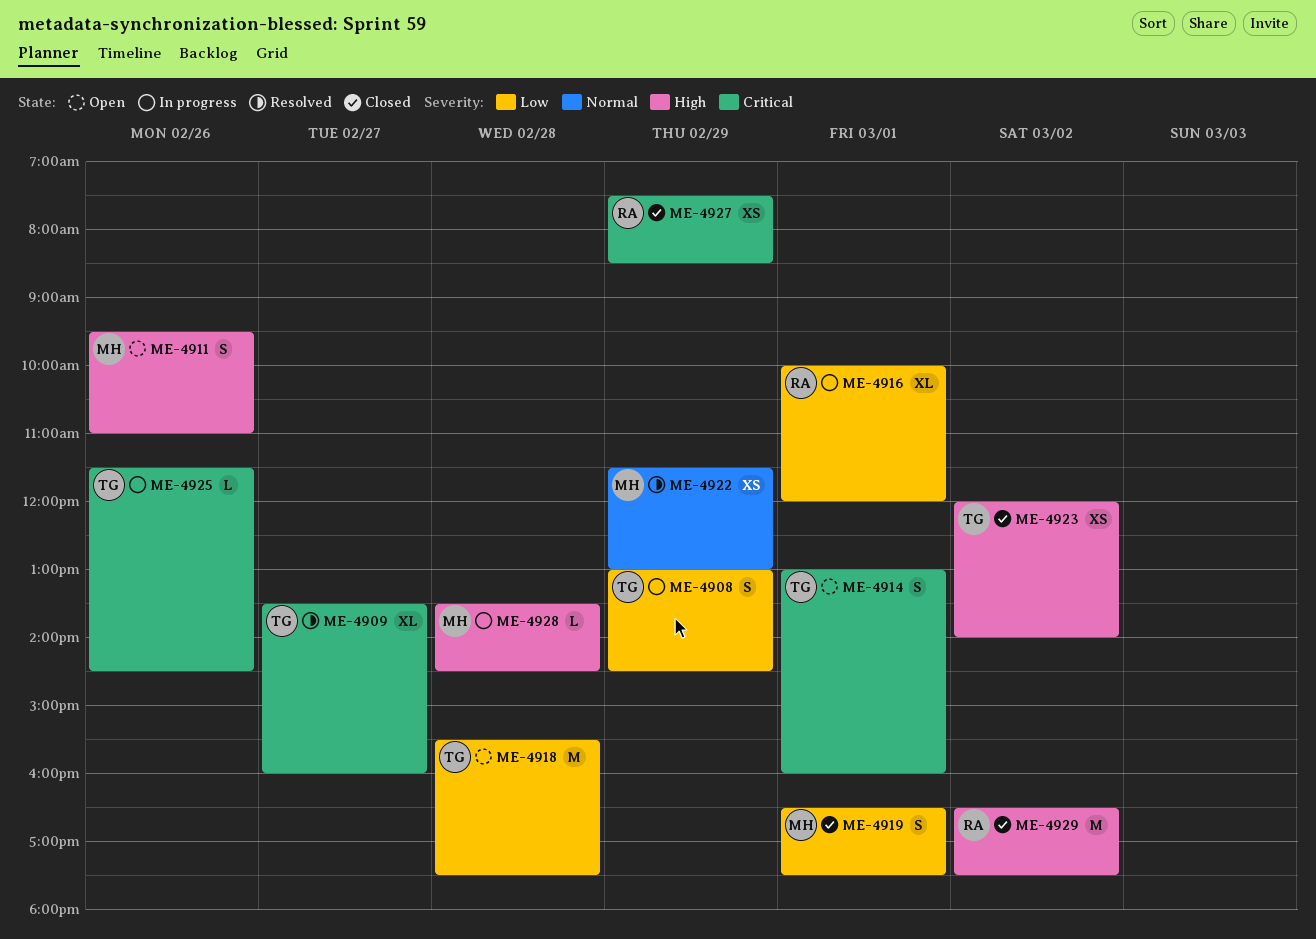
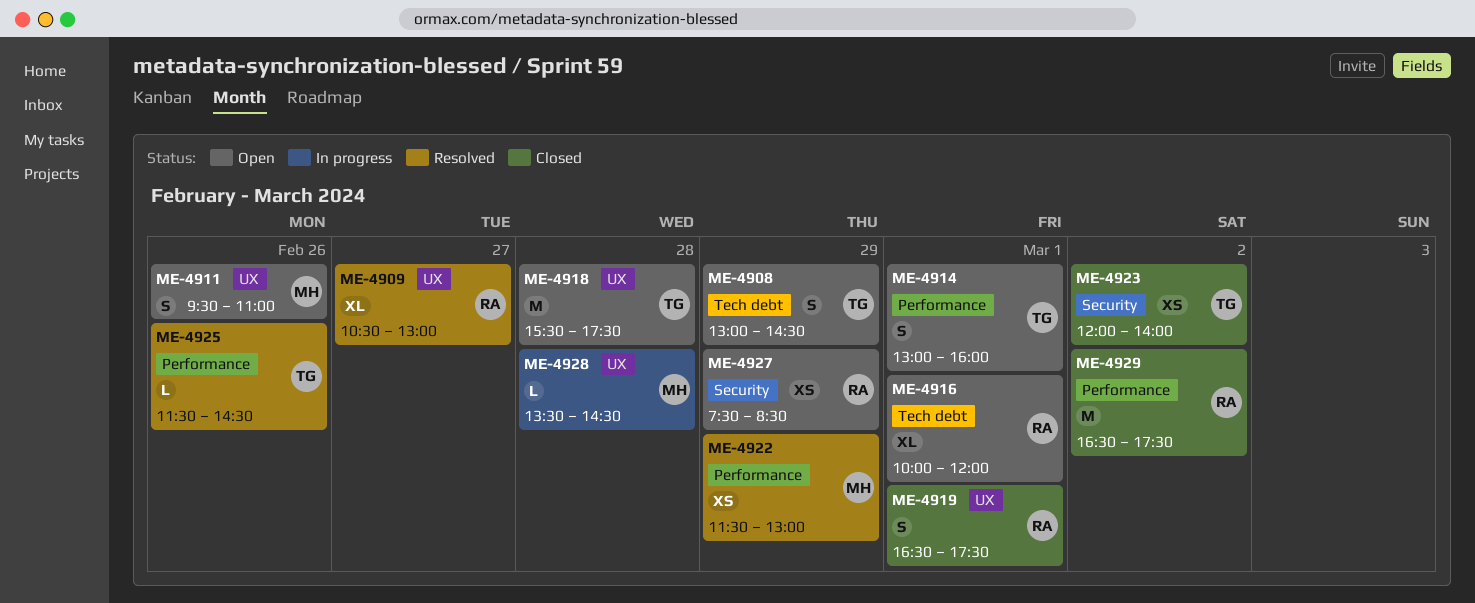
ME-4908, status: In progress -> Open
ME-4909, owner: TG -> RA
ME-4909, begins: 13:30 -> 10:30
ME-4909, ends: 16:00 -> 13:00
ME-4916, status: In progress -> Open
ME-4919, owner: MH -> RA
ME-4925, status: In progress -> Resolved
ME-4927, status: Closed -> Open

